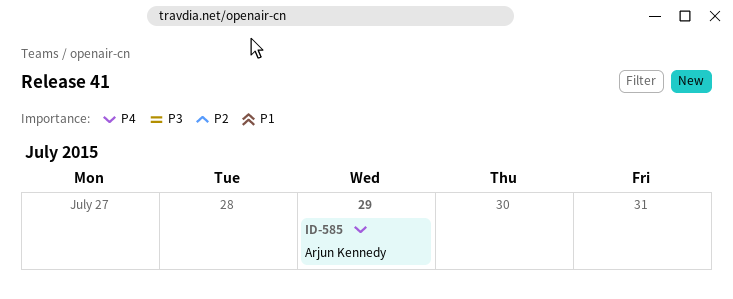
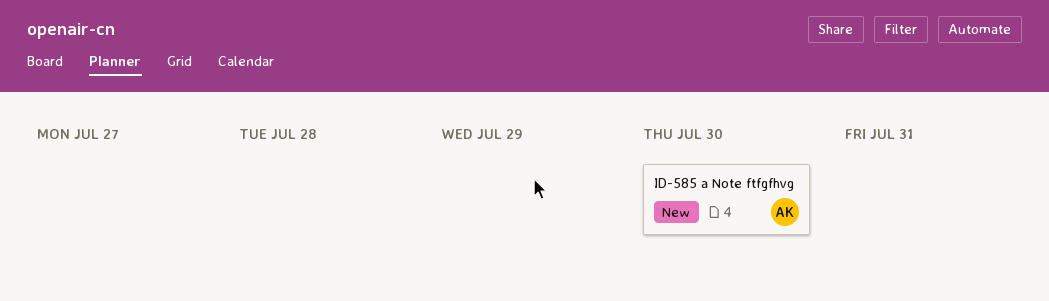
ID-585, due: Jul 29 -> Jul 30

